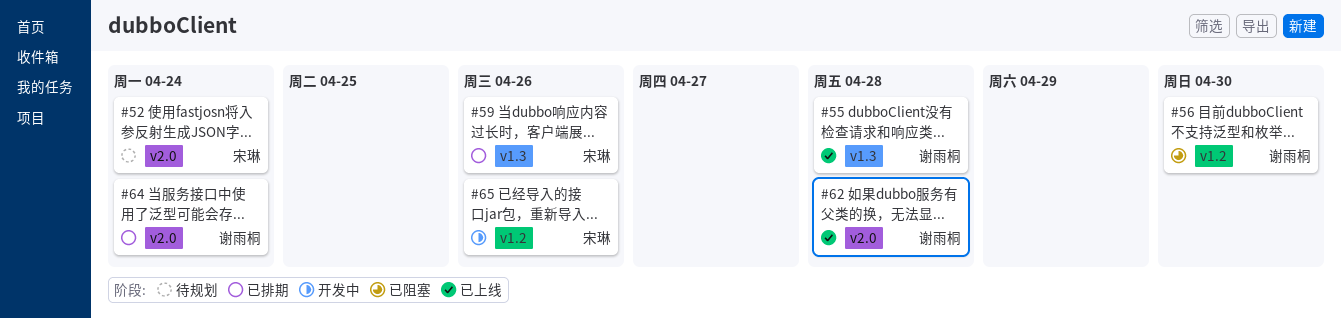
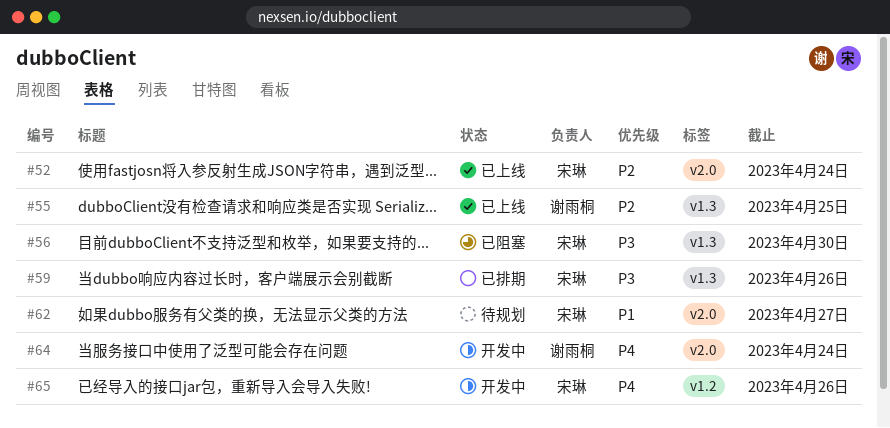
#52, status: 待规划 -> 已上线
#55, due: Apr 28 -> Apr 25
#56, owner: 谢雨桐 -> 宋琳
#56, label: v1.2 -> v1.3
#62, status: 已上线 -> 待规划
#62, owner: 谢雨桐 -> 宋琳
#62, due: Apr 28 -> Apr 27
#64, status: 已排期 -> 开发中

